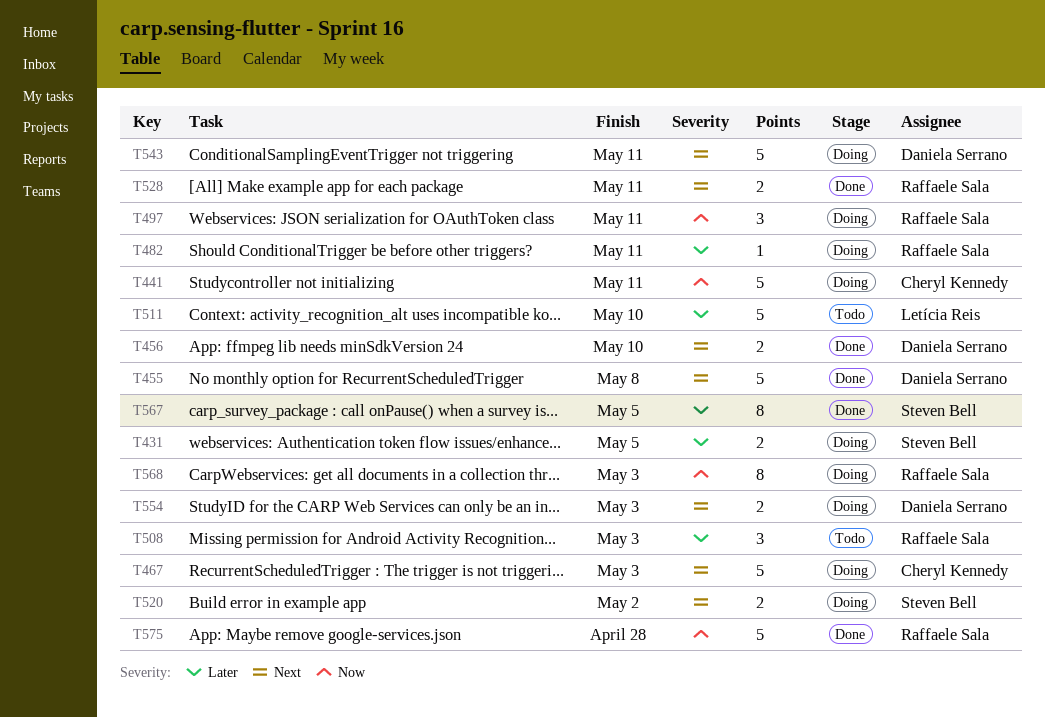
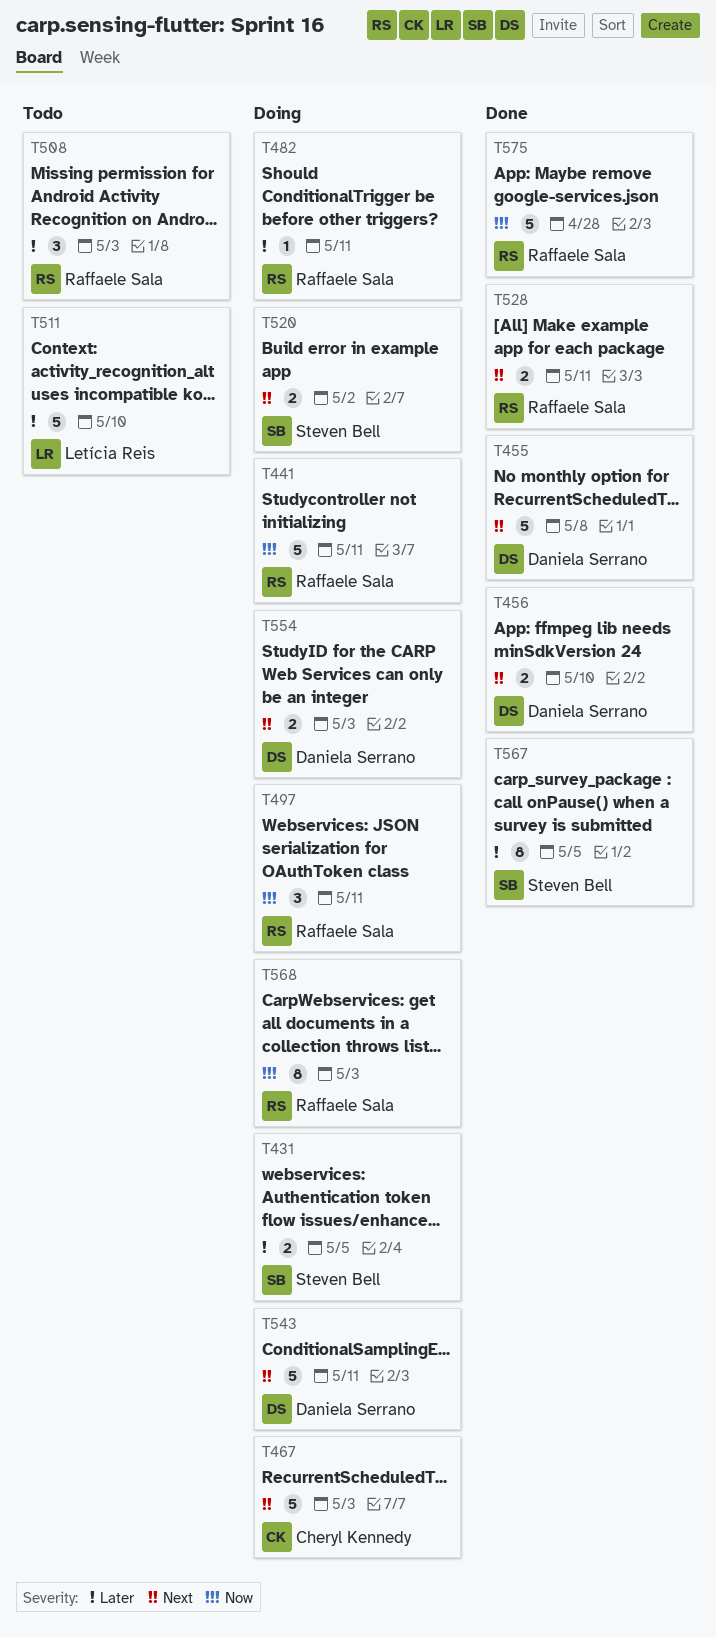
T441, owner: Cheryl Kennedy -> Raffaele Sala

